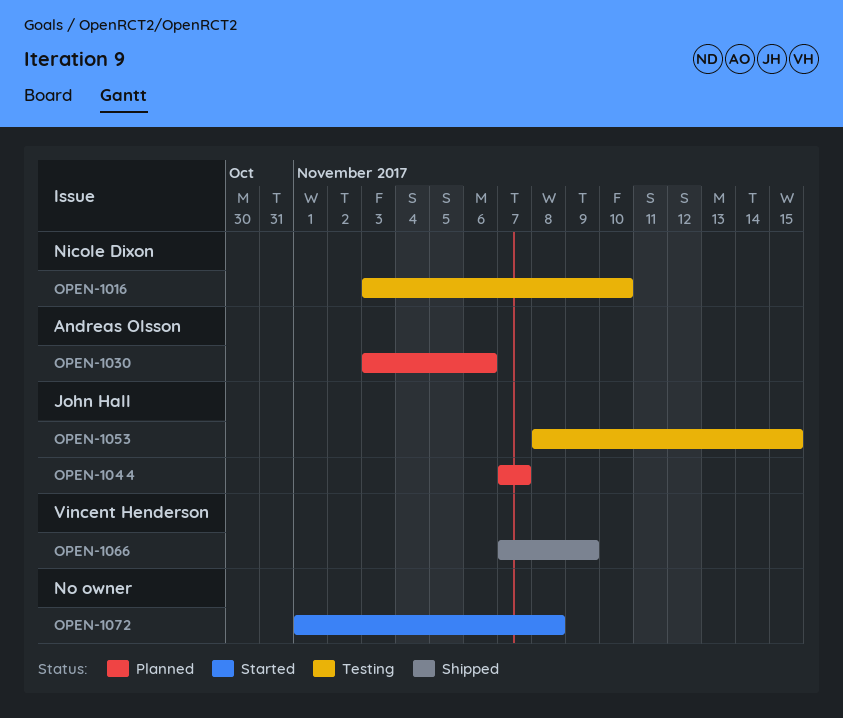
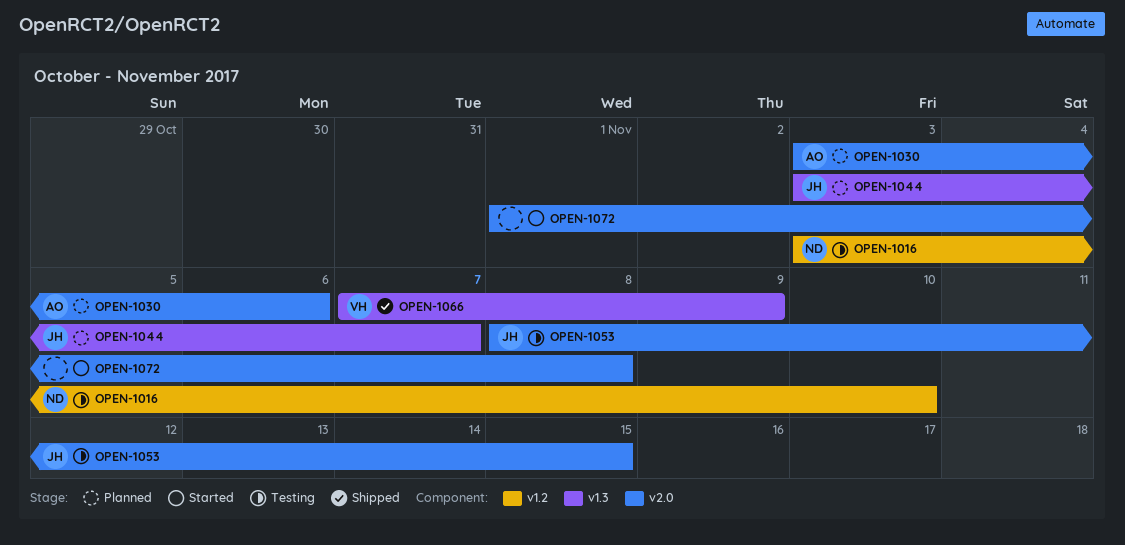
OPEN-1044, start: Nov 7 -> Nov 3

